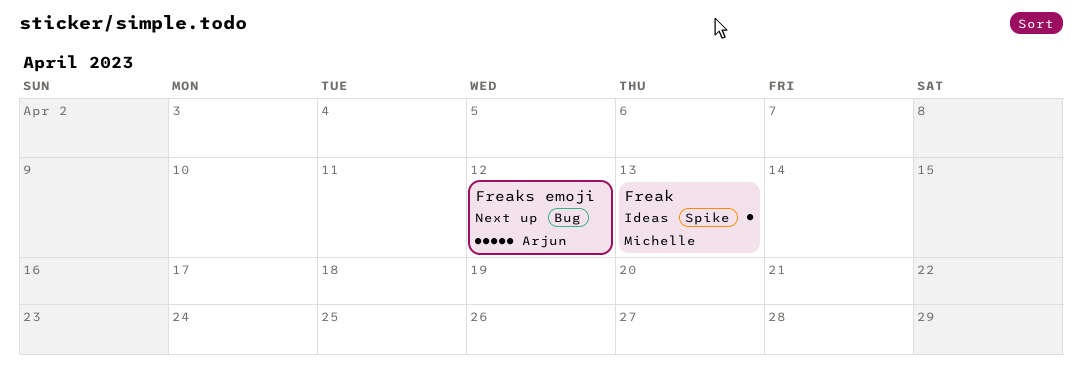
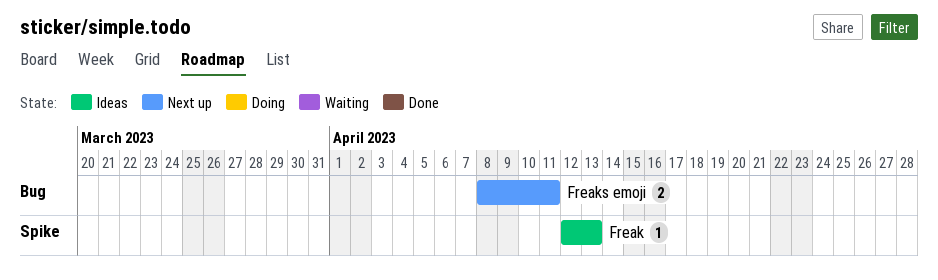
Freaks emoji, estimate: 5 -> 2
Freaks emoji, due: Apr 12 -> Apr 11

